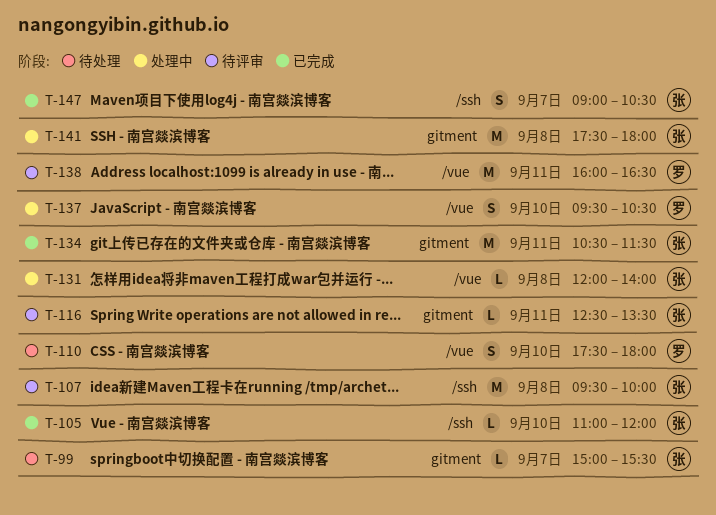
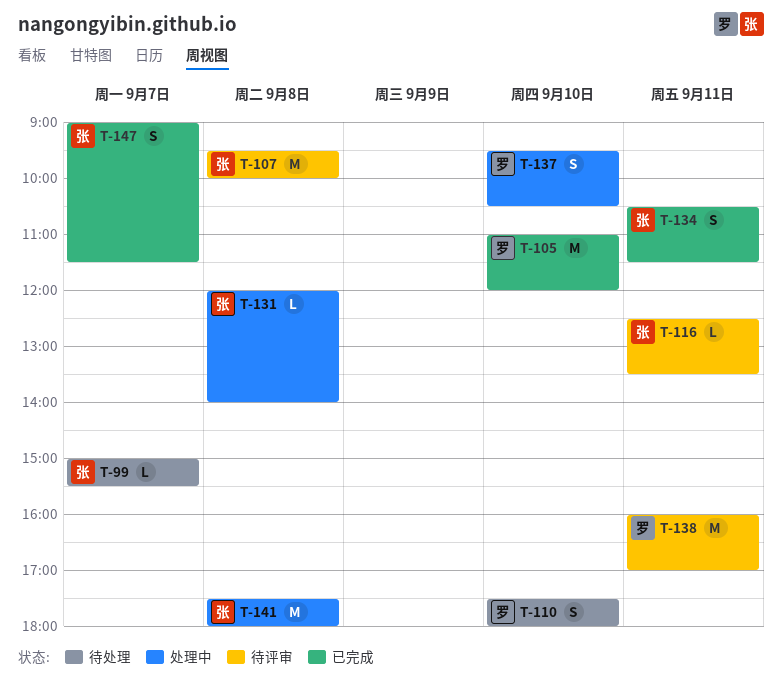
T-105, owner: 张 -> 罗
T-105, estimate: L -> M
T-134, estimate: M -> S
T-138, ends: 16:30 -> 17:00
T-147, ends: 10:30 -> 11:30

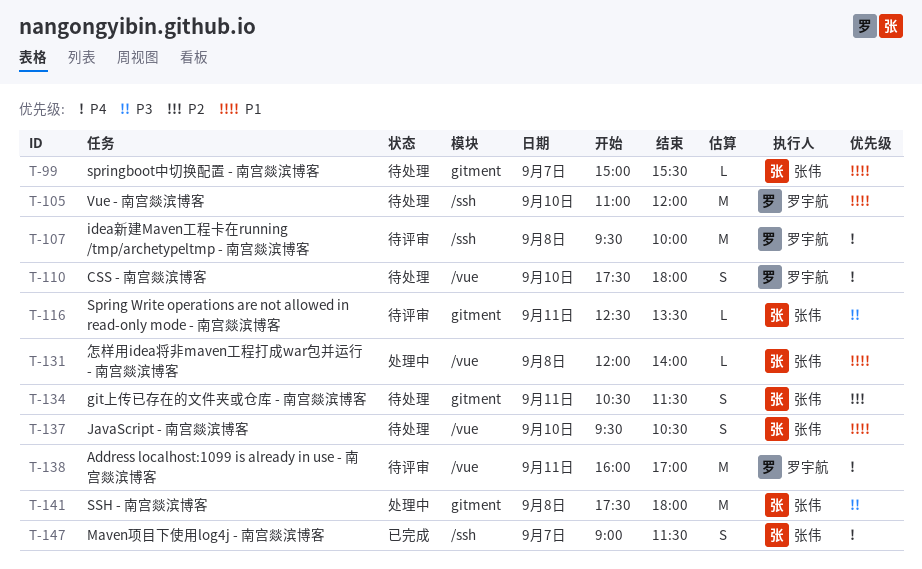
T-105, status: 已完成 -> 待处理
T-107, owner: 张伟 -> 罗宇航
T-134, status: 已完成 -> 待处理
T-137, status: 处理中 -> 待处理
T-137, owner: 罗宇航 -> 张伟

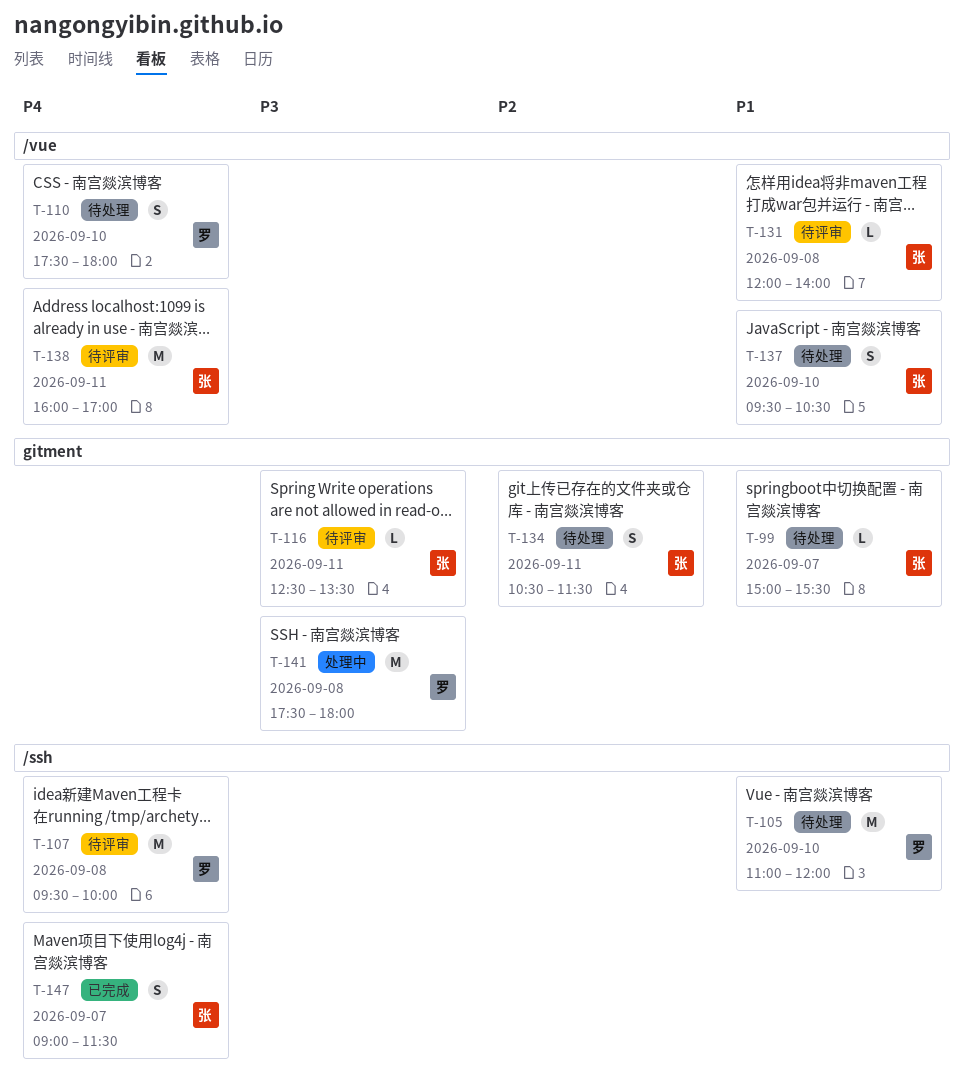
T-131, status: 处理中 -> 待评审
T-138, owner: 罗宇航 -> 张伟
T-141, owner: 张伟 -> 罗宇航

